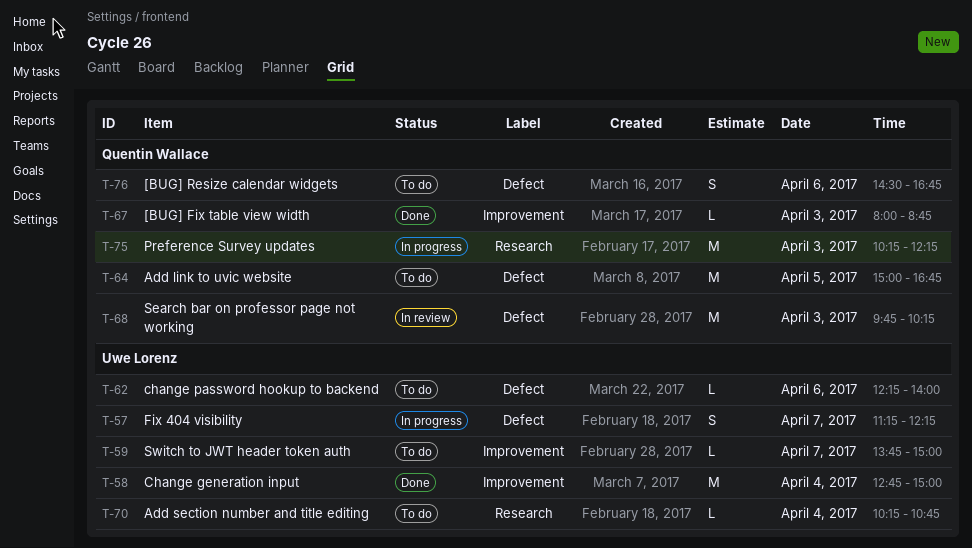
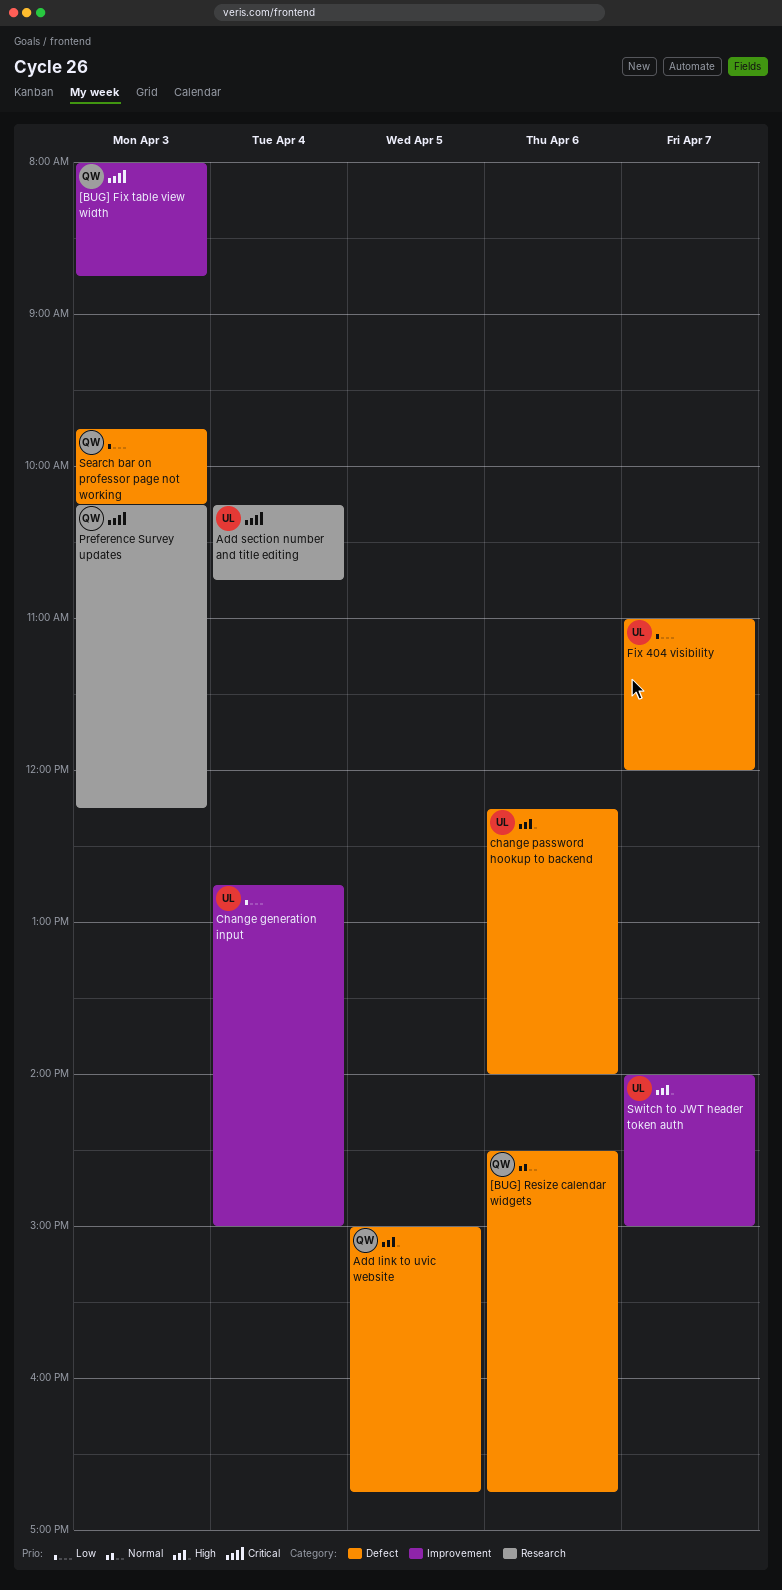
Fix 404 visibility, begins: 11:15 -> 11:00
Fix 404 visibility, ends: 12:15 -> 12:00
Switch to JWT header token auth, begins: 13:45 -> 14:00

